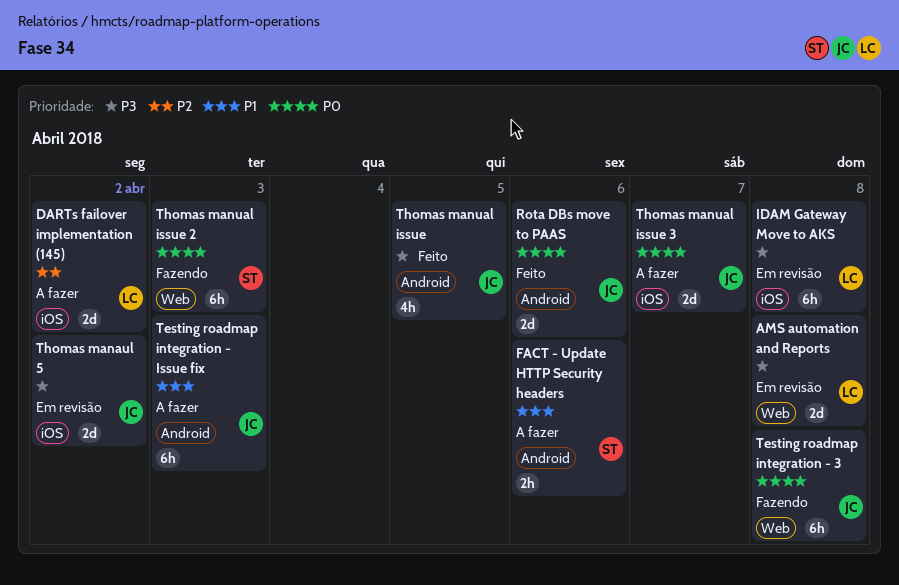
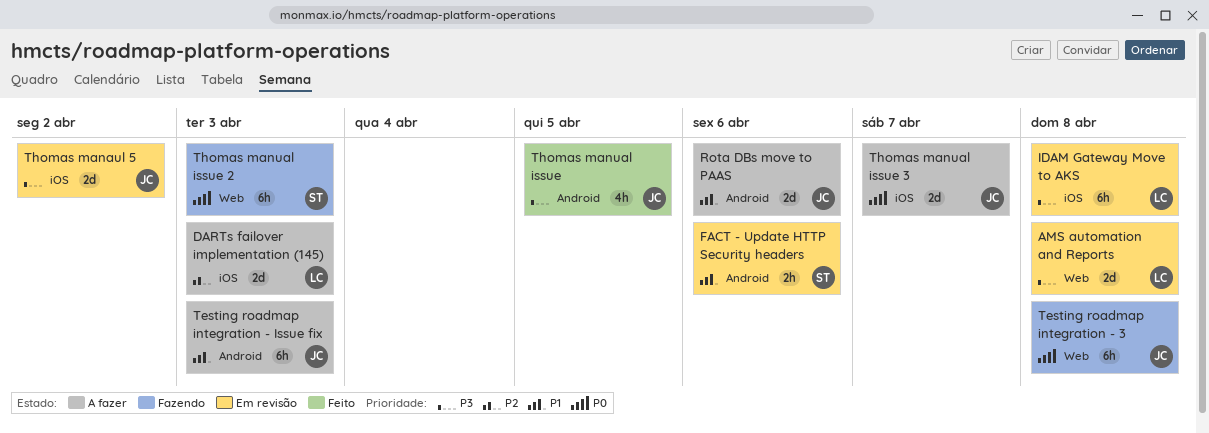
DARTs failover implementation (145), due: Apr 2 -> Apr 3
FACT - Update HTTP Security headers, status: A fazer -> Em revisão
Rota DBs move to PAAS, status: Feito -> A fazer
Rota DBs move to PAAS, priority: P0 -> P1

